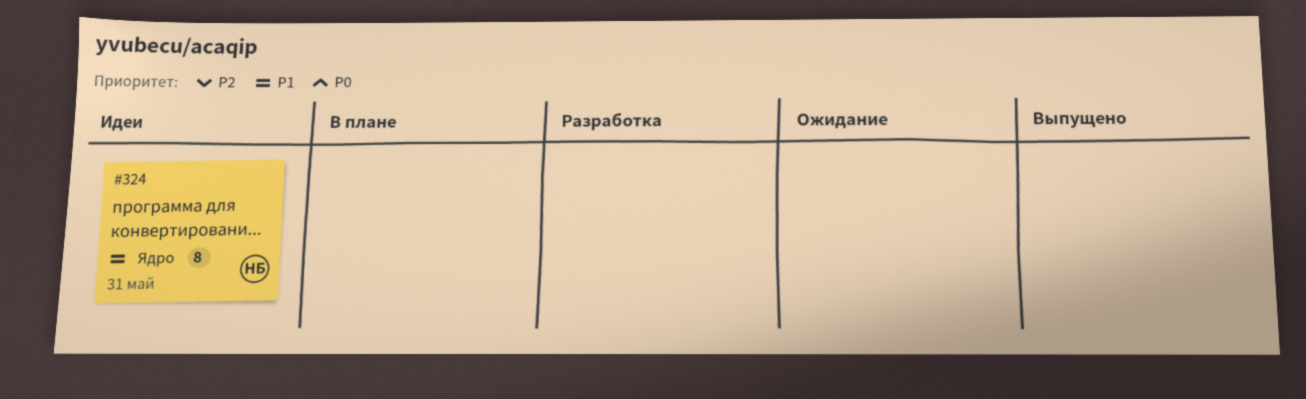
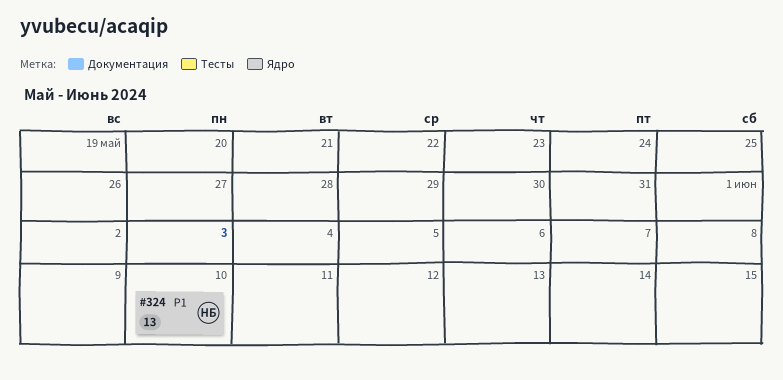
#324, estimate: 8 -> 13
#324, due: May 31 -> Jun 10

